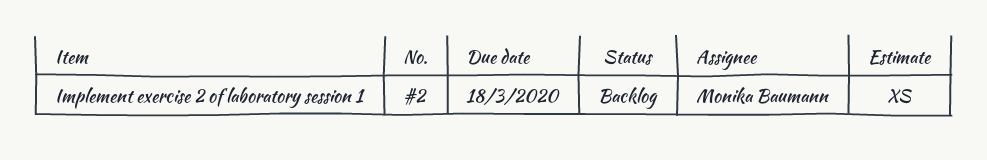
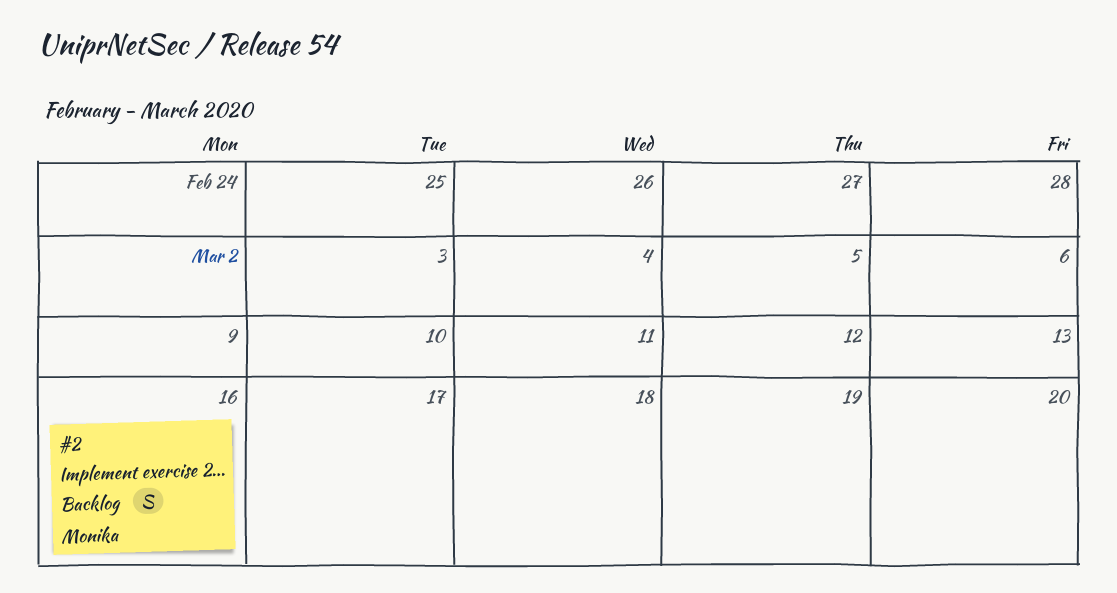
#2, estimate: XS -> S
#2, due: Mar 18 -> Mar 16

